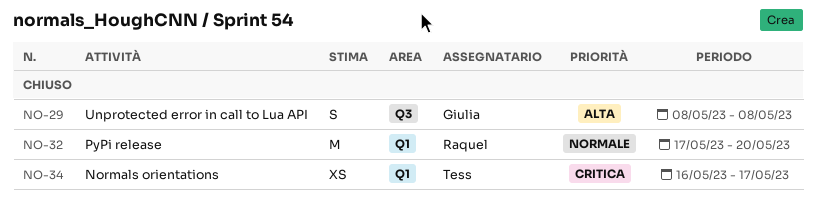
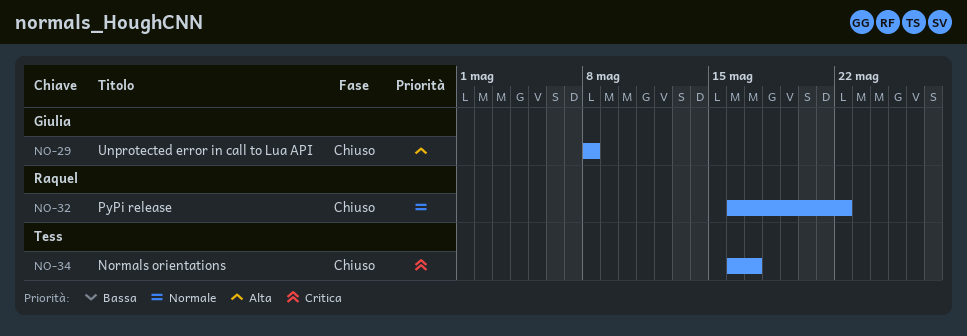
NO-32, start: May 17 -> May 16
NO-32, due: May 20 -> May 22

